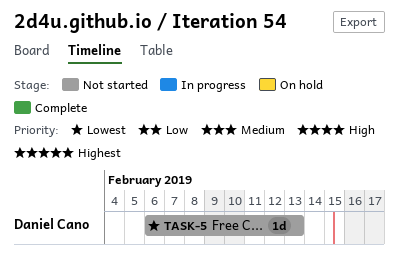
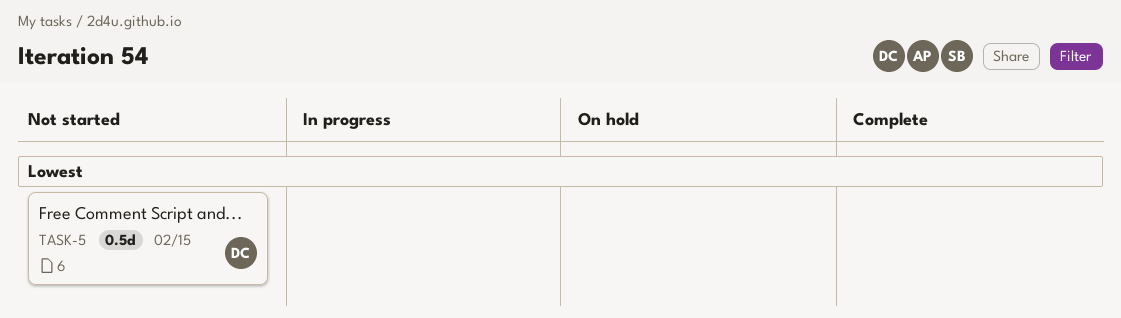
TASK-5, estimate: 1d -> 0.5d
TASK-5, due: Feb 13 -> Feb 15

